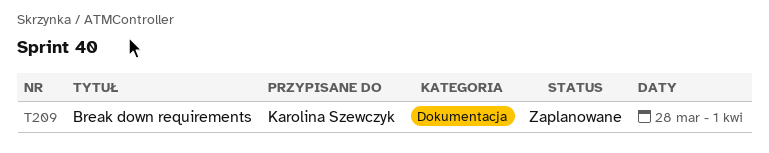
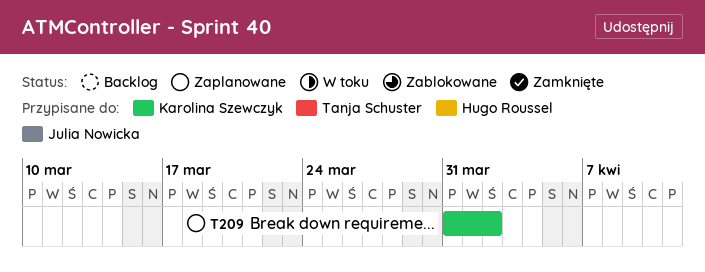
T209, start: Mar 28 -> Mar 31
T209, due: Apr 1 -> Apr 2

